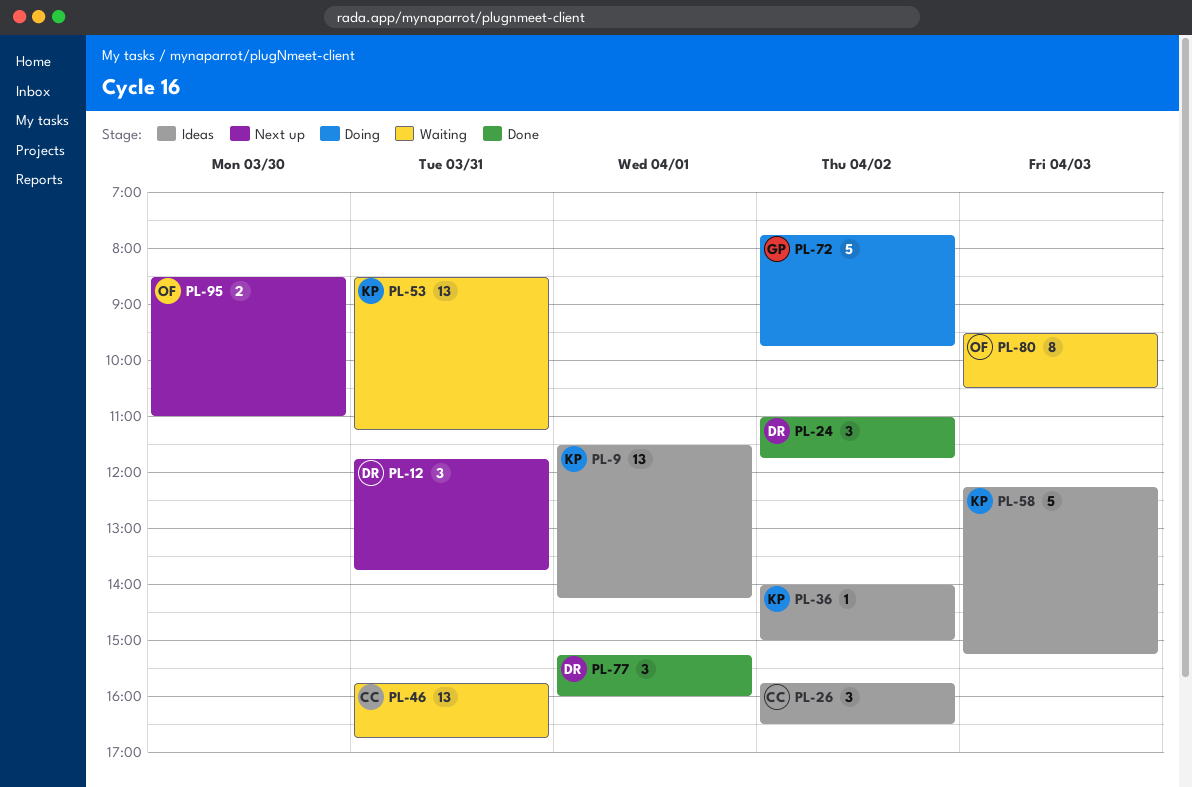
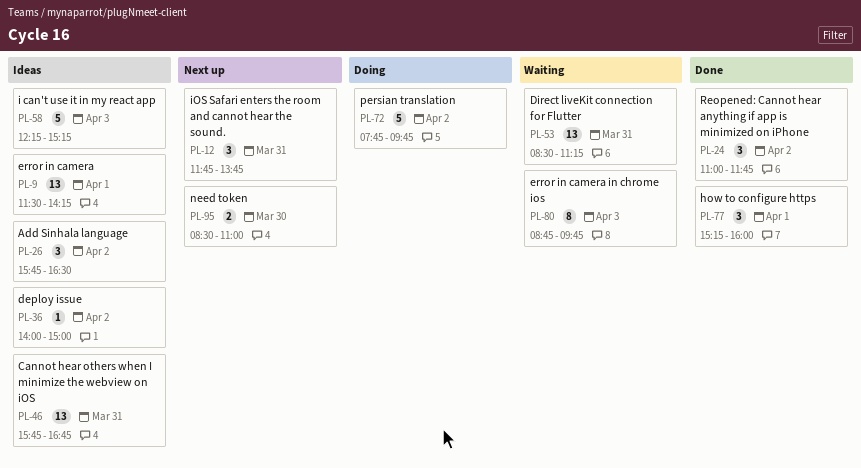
PL-46, status: Waiting -> Ideas
PL-80, begins: 09:30 -> 08:45
PL-80, ends: 10:30 -> 09:45

